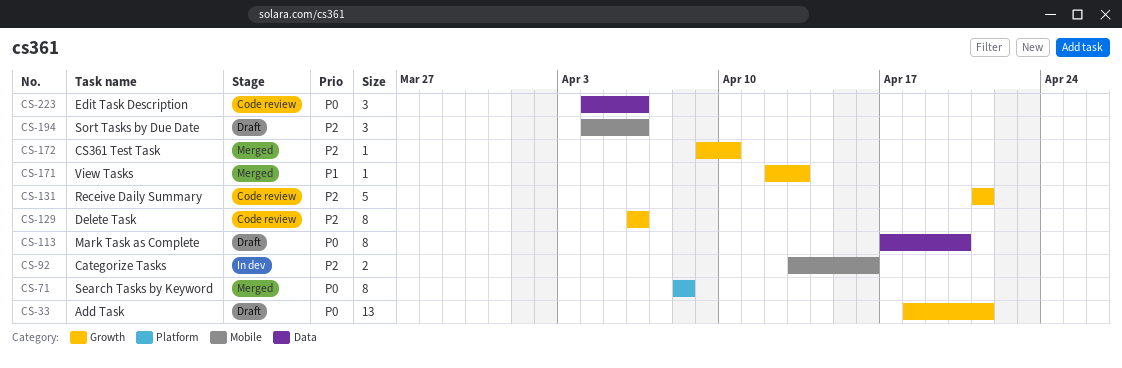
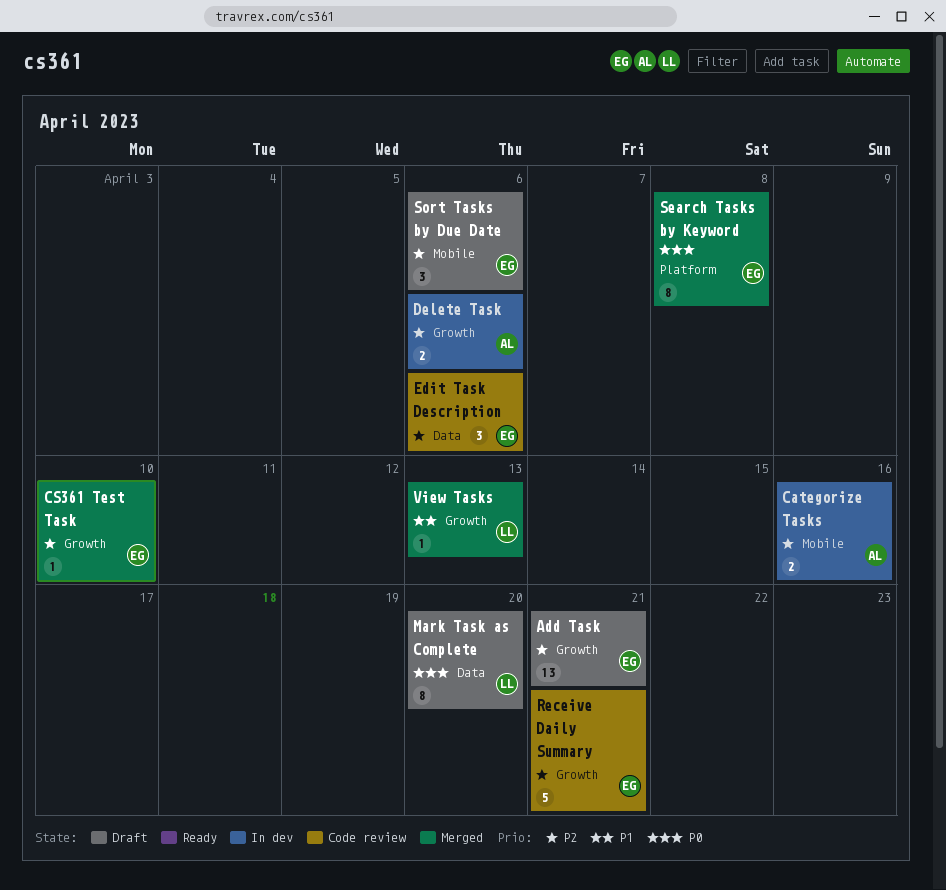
Add Task, priority: P0 -> P2
Delete Task, status: Code review -> In dev
Delete Task, estimate: 8 -> 2
Edit Task Description, priority: P0 -> P2

